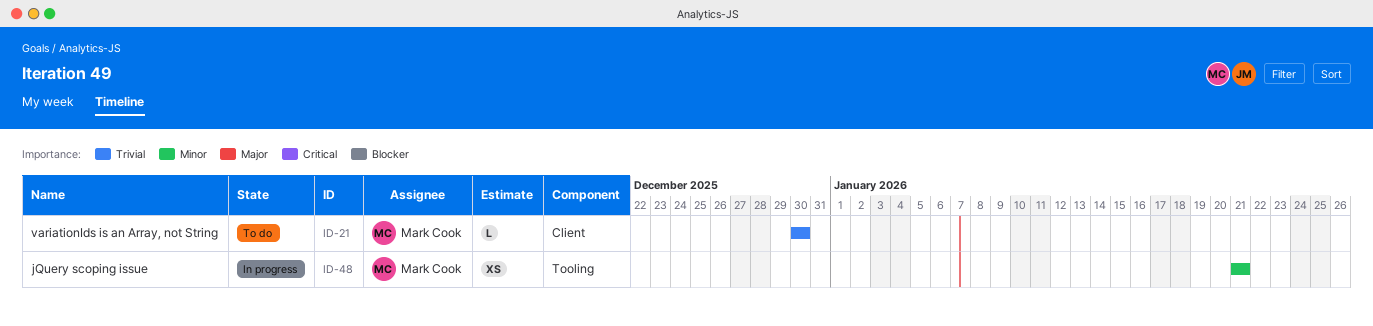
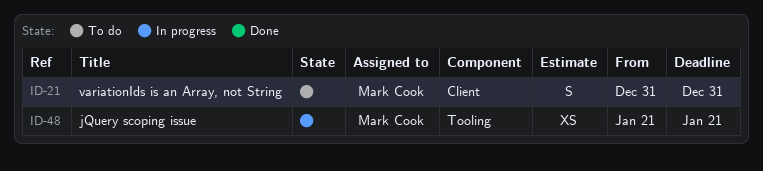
ID-21, estimate: L -> S
ID-21, start: Dec 30 -> Dec 31
ID-21, due: Dec 30 -> Dec 31

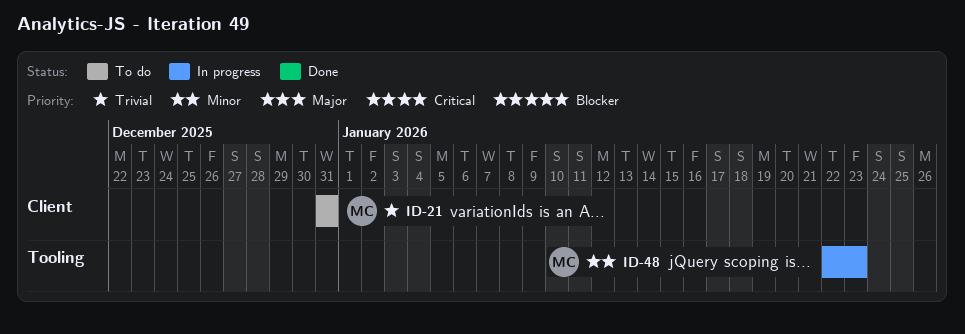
ID-48, start: Jan 21 -> Jan 22
ID-48, due: Jan 21 -> Jan 23

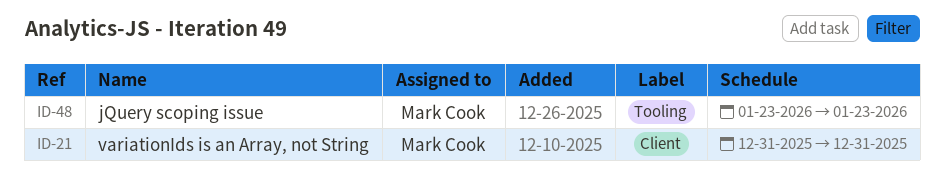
ID-48, start: Jan 22 -> Jan 23

